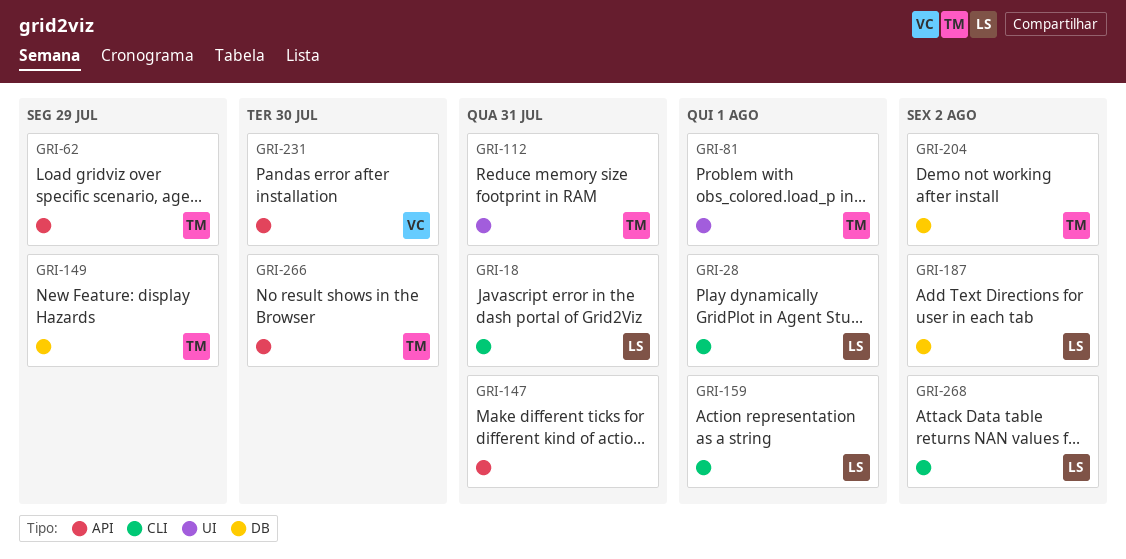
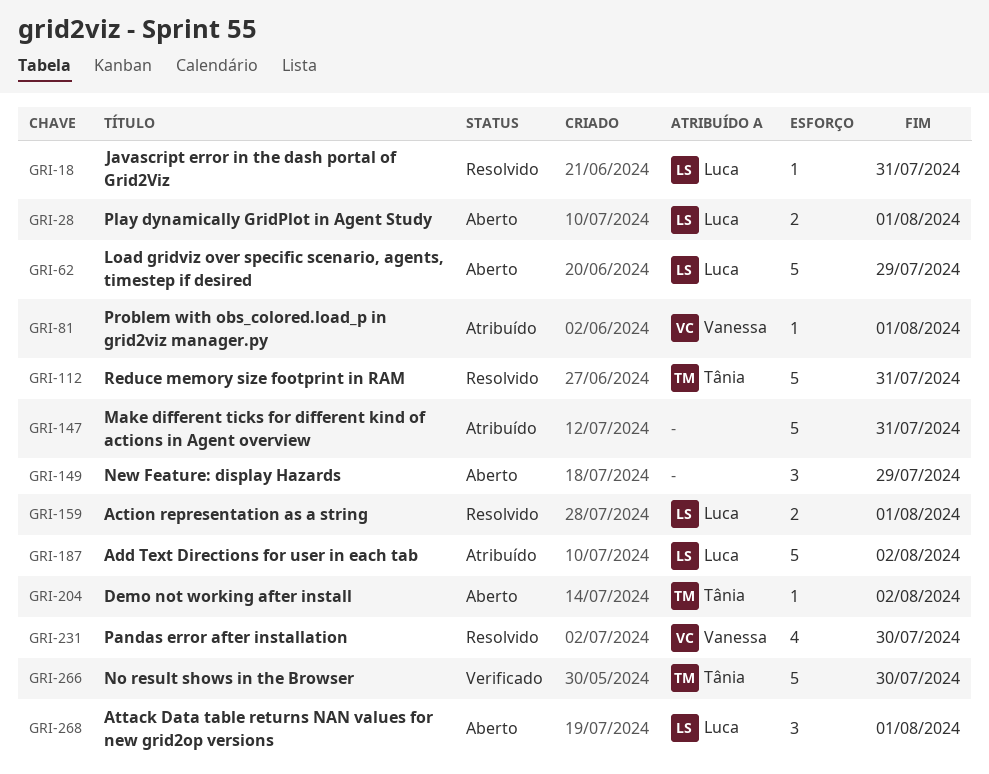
GRI-62, owner: Tânia -> Luca
GRI-81, owner: Tânia -> Vanessa
GRI-149, owner: Tânia -> none
GRI-268, due: Aug 2 -> Aug 1

